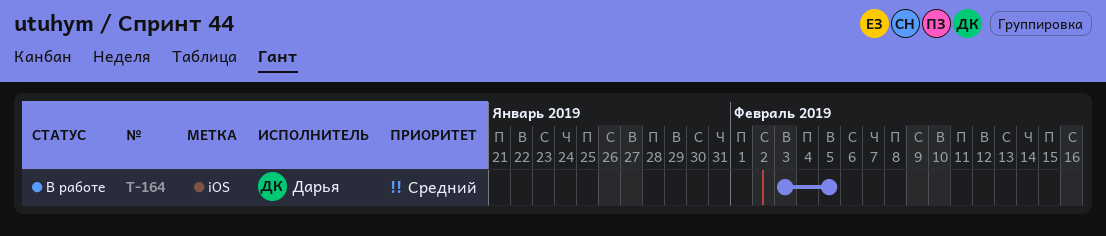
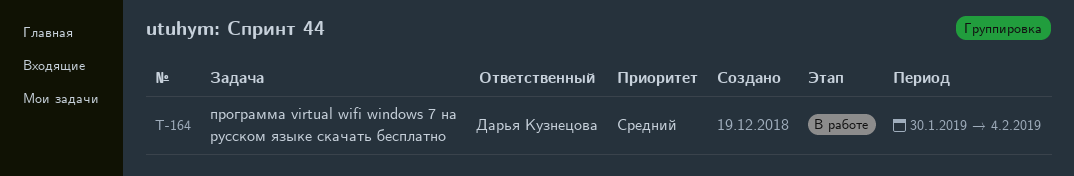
T-164, start: Feb 3 -> Jan 30
T-164, due: Feb 5 -> Feb 4

